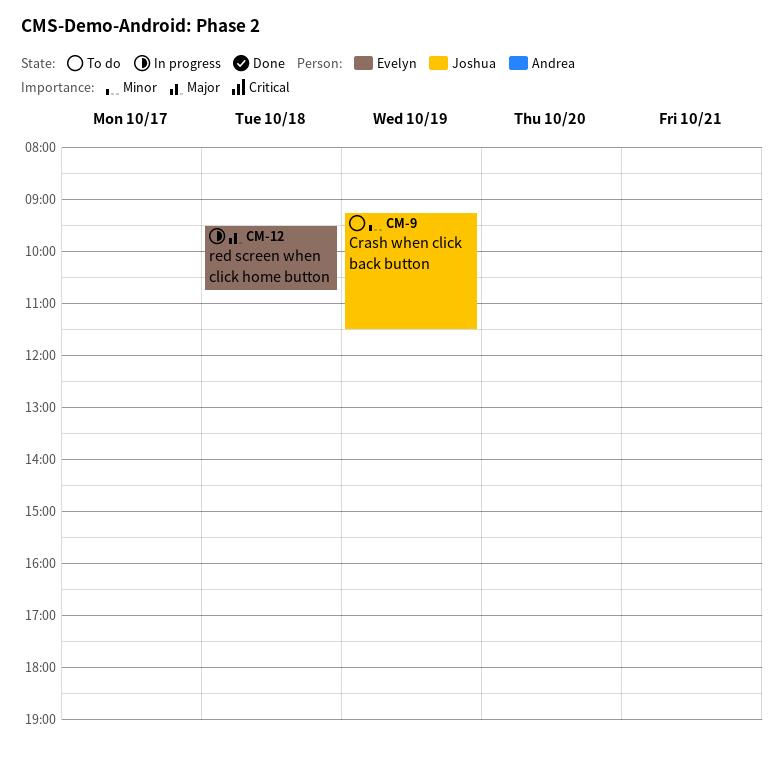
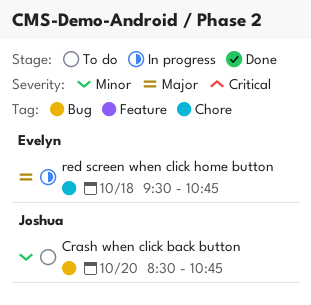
Crash when click back button, day: Oct 19 -> Oct 20
Crash when click back button, begins: 09:15 -> 08:30
Crash when click back button, ends: 11:30 -> 10:45

